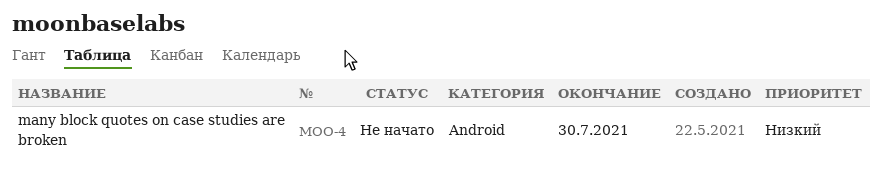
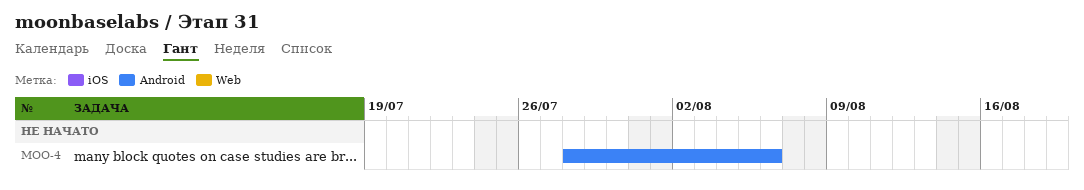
MOO-4, due: Jul 30 -> Aug 6

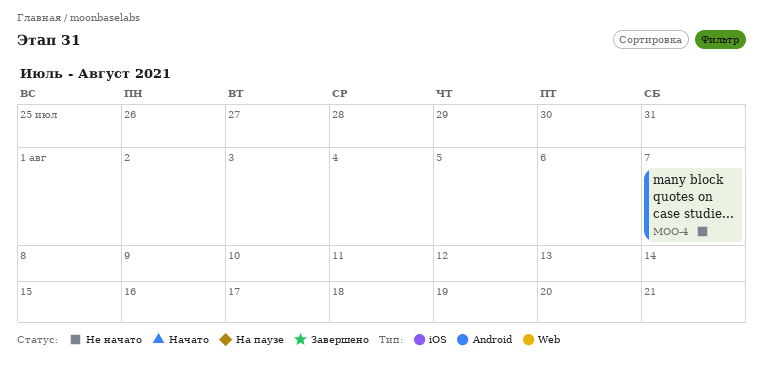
MOO-4, due: Aug 6 -> Aug 7

